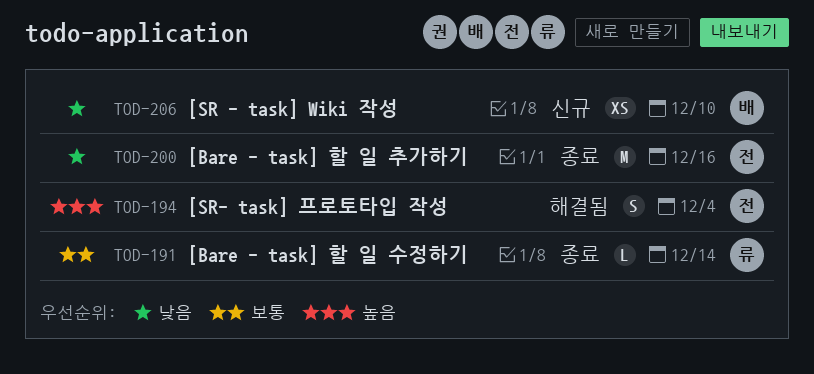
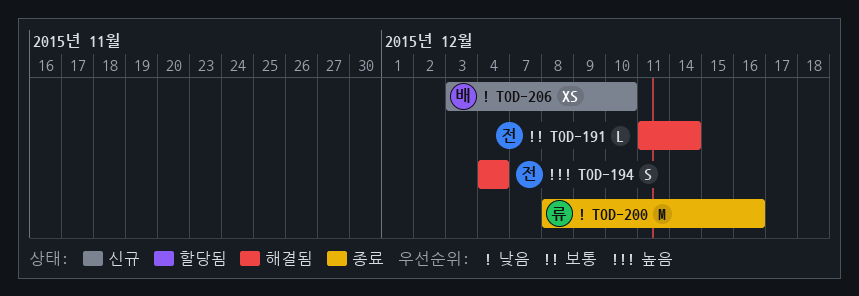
TOD-191, status: 종료 -> 해결됨
TOD-191, owner: 류 -> 전
TOD-200, owner: 전 -> 류

